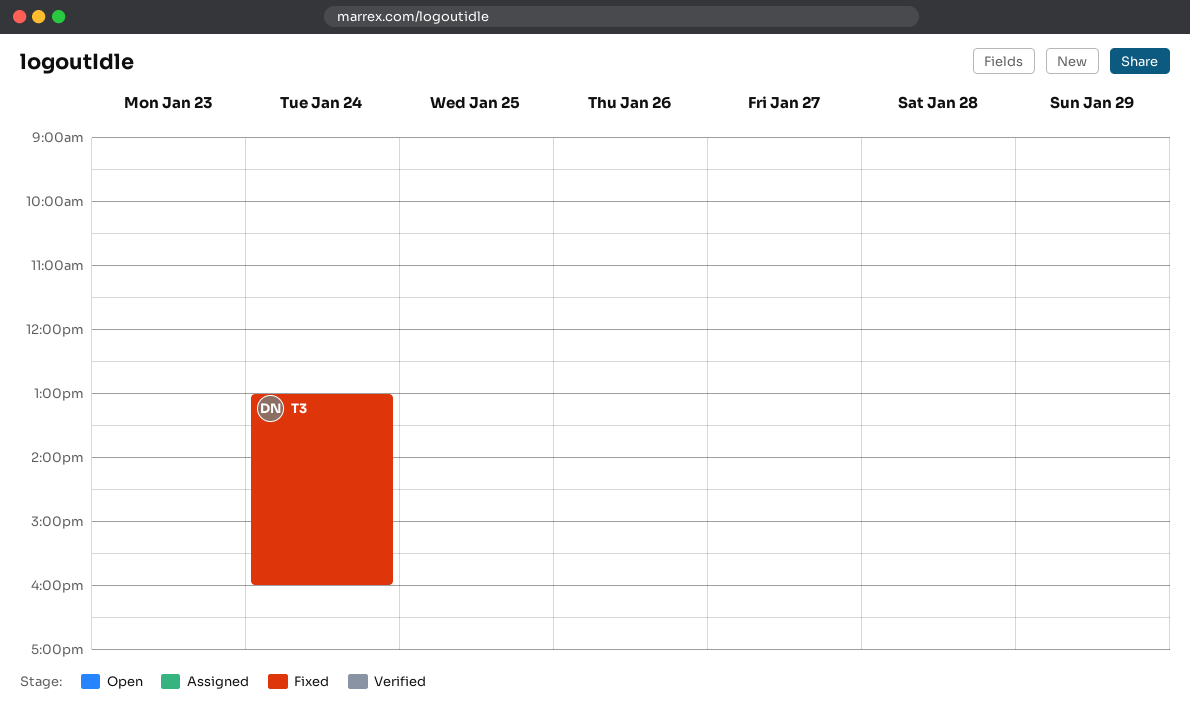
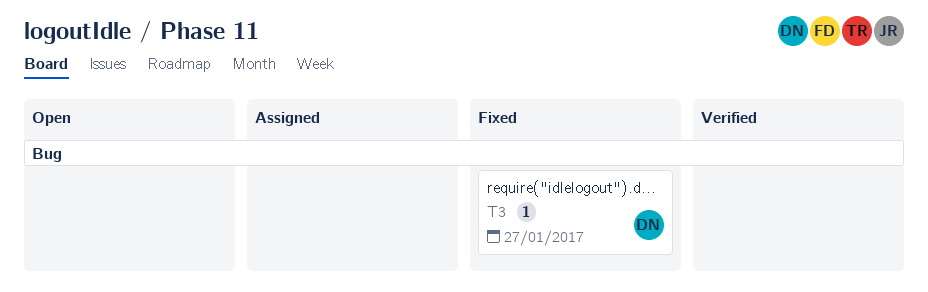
T3, day: Jan 24 -> Jan 27

